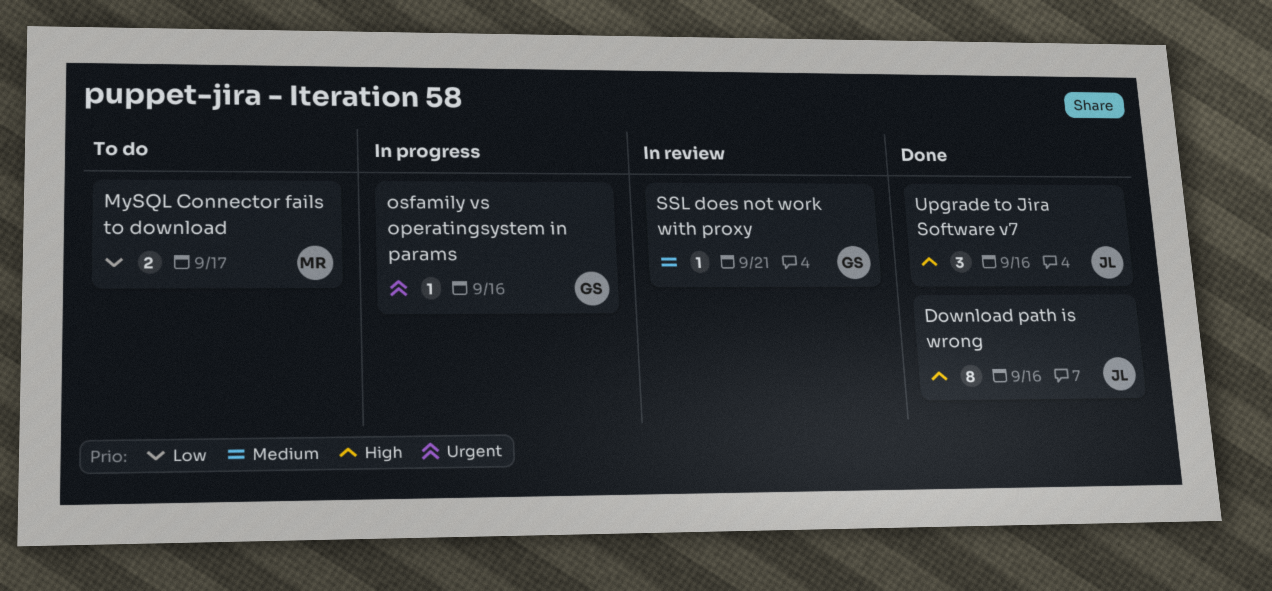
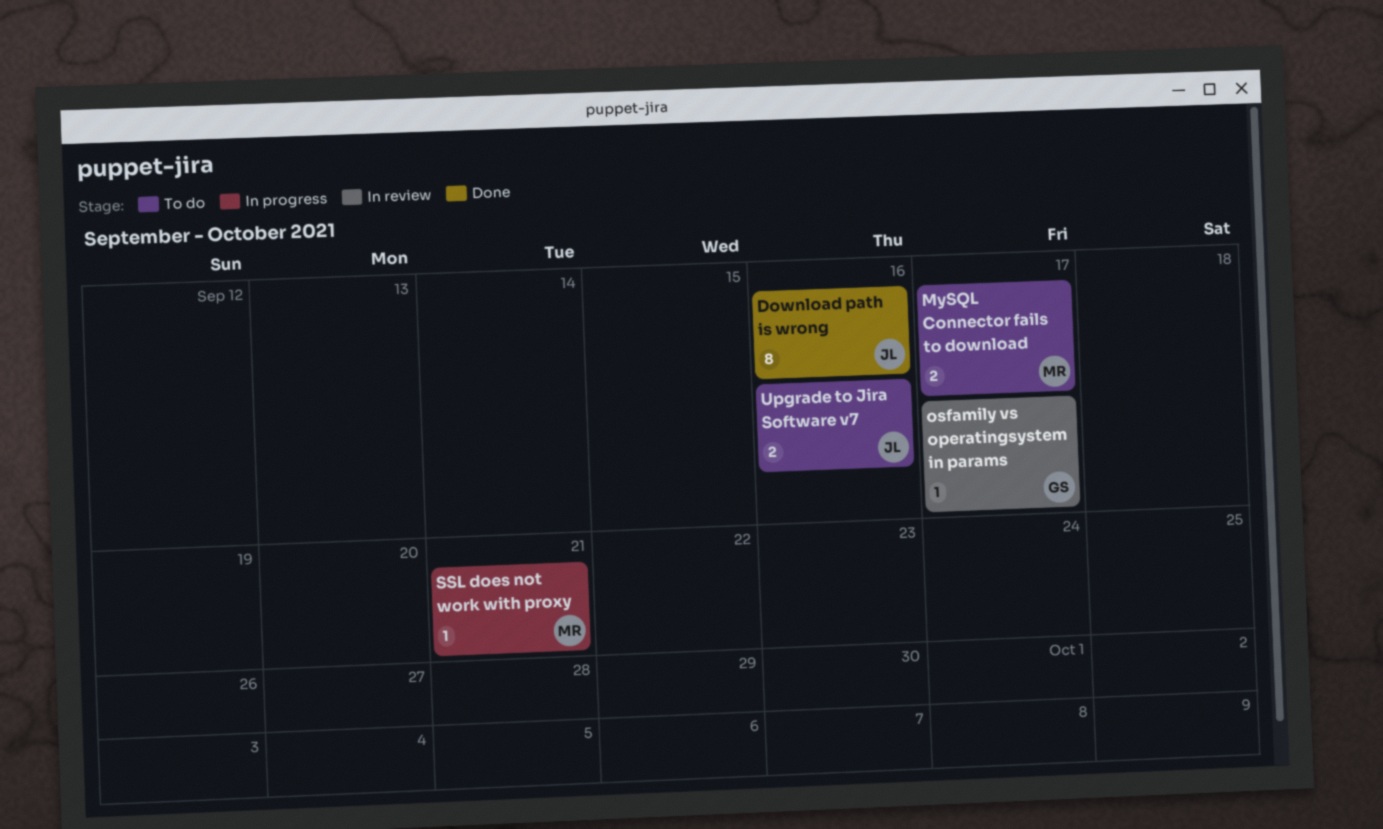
osfamily vs operatingsystem in params, status: In progress -> In review
osfamily vs operatingsystem in params, due: Sep 16 -> Sep 17
SSL does not work with proxy, status: In review -> In progress
SSL does not work with proxy, owner: GS -> MR
Upgrade to Jira Software v7, status: Done -> To do
Upgrade to Jira Software v7, estimate: 3 -> 2

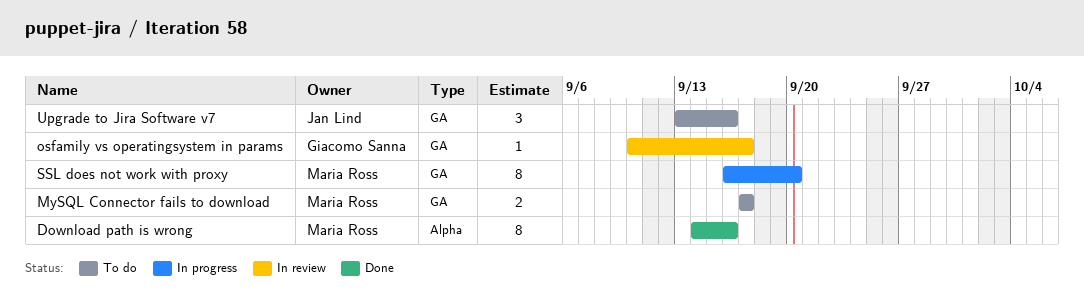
Download path is wrong, owner: Jan Lind -> Maria Ross
SSL does not work with proxy, estimate: 1 -> 8
SSL does not work with proxy, due: Sep 21 -> Sep 20
Upgrade to Jira Software v7, estimate: 2 -> 3

